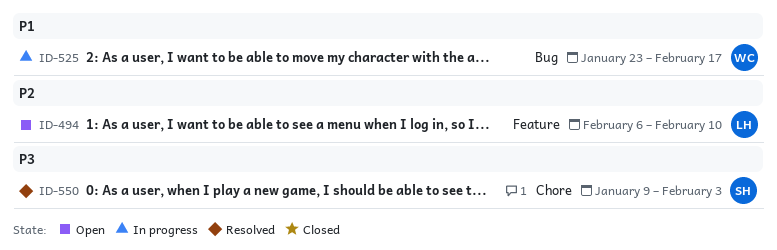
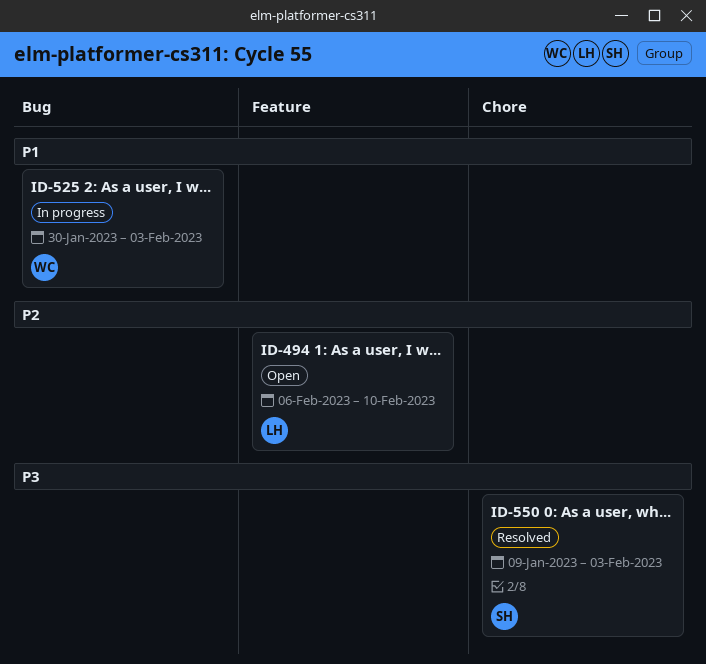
ID-525, start: Jan 23 -> Jan 30
ID-525, due: Feb 17 -> Feb 3

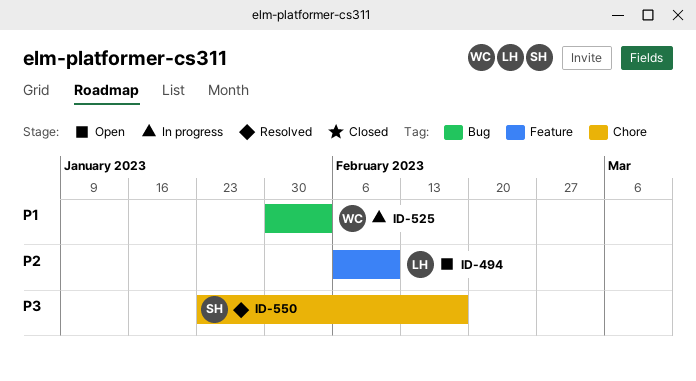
ID-550, start: Jan 9 -> Jan 23
ID-550, due: Feb 3 -> Feb 17

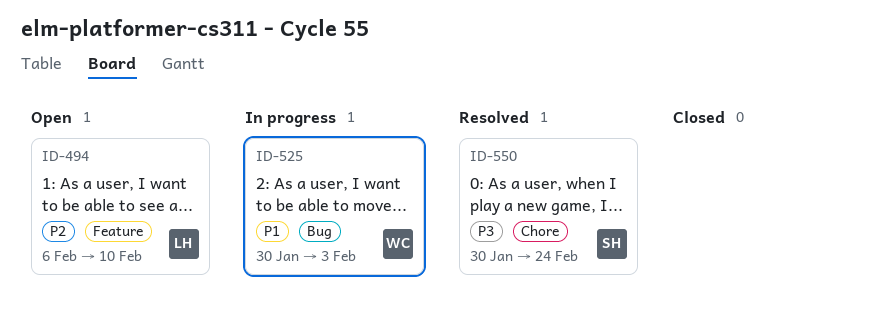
ID-550, start: Jan 23 -> Jan 30
ID-550, due: Feb 17 -> Feb 24

